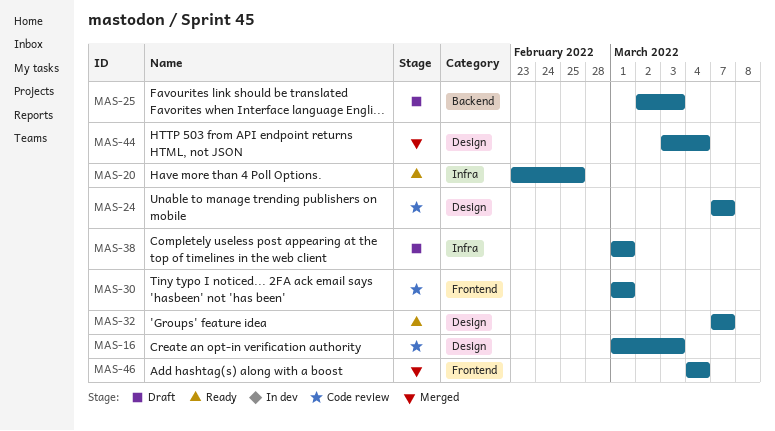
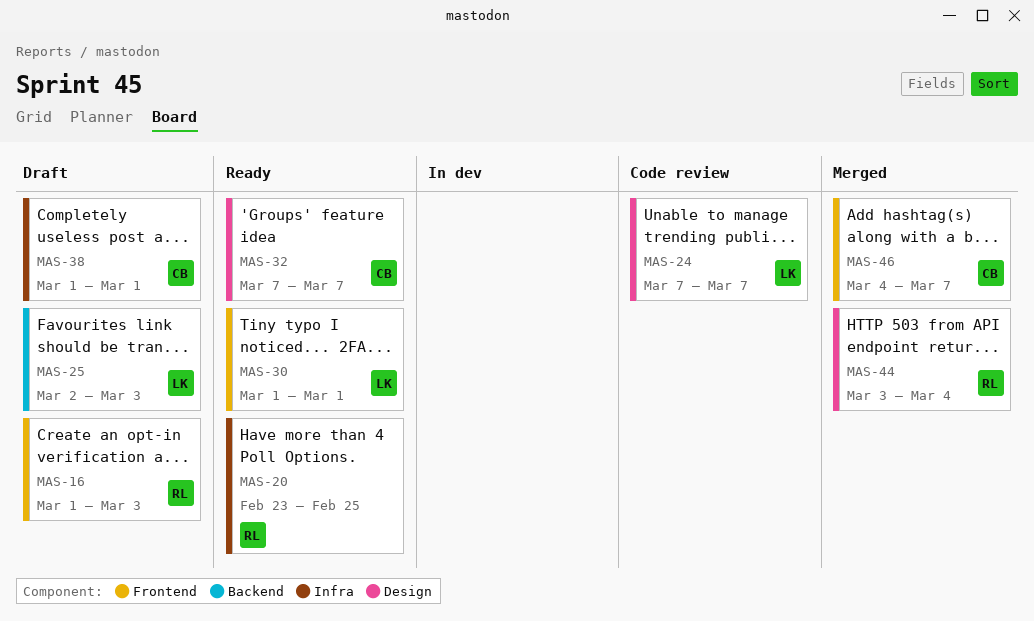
MAS-16, status: Code review -> Draft
MAS-16, label: Design -> Frontend
MAS-30, status: Code review -> Ready
MAS-46, due: Mar 4 -> Mar 7

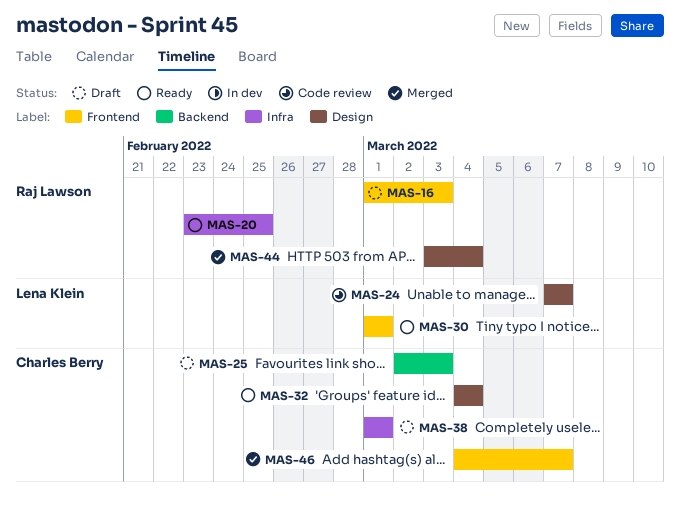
MAS-25, owner: Lena Klein -> Charles Berry
MAS-32, start: Mar 7 -> Mar 4
MAS-32, due: Mar 7 -> Mar 4

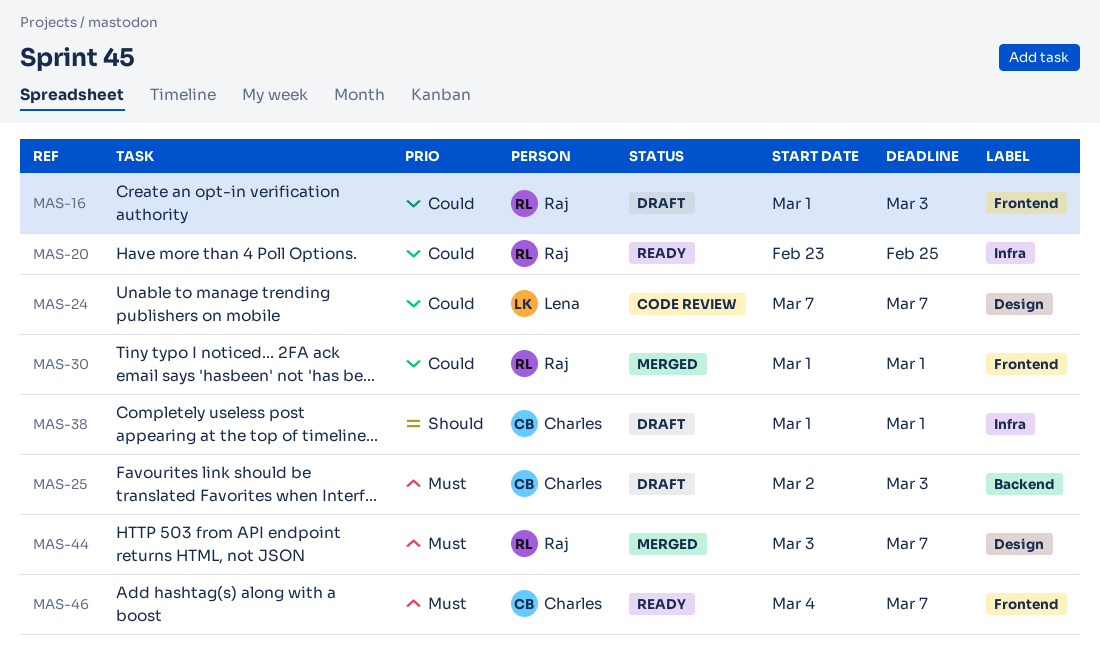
MAS-30, status: Ready -> Merged
MAS-30, owner: Lena Klein -> Raj Lawson
MAS-32: present -> none
MAS-44, due: Mar 4 -> Mar 7
MAS-46, status: Merged -> Ready

